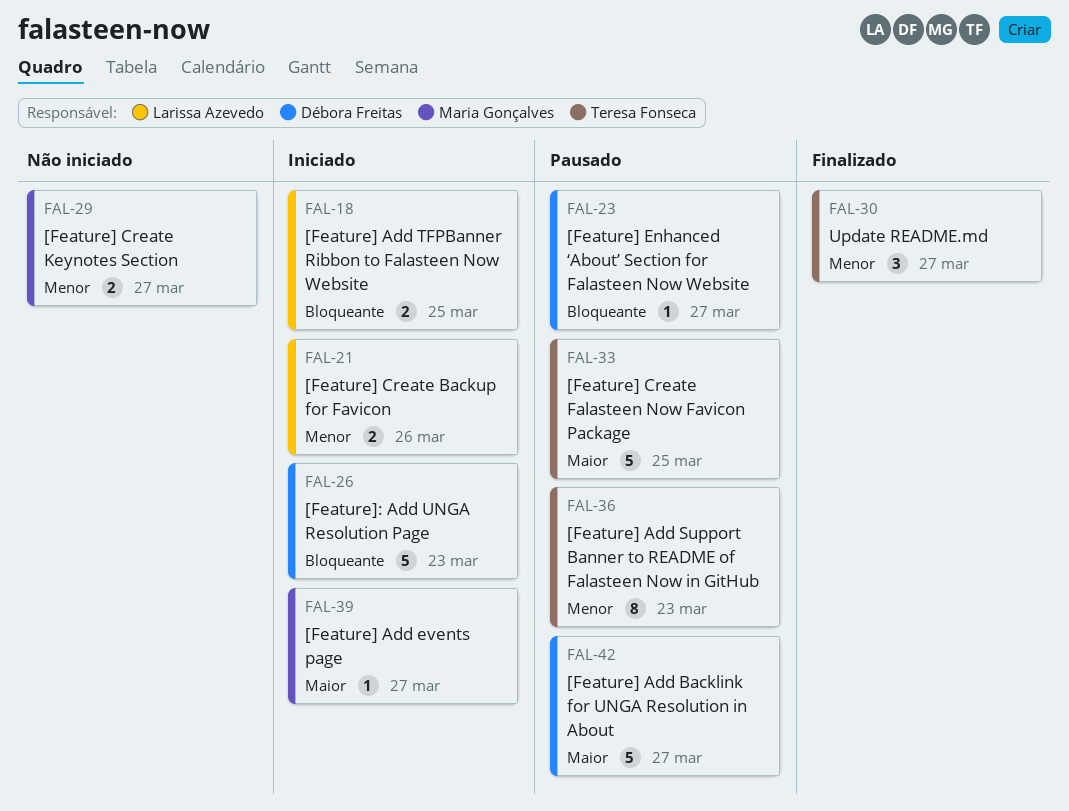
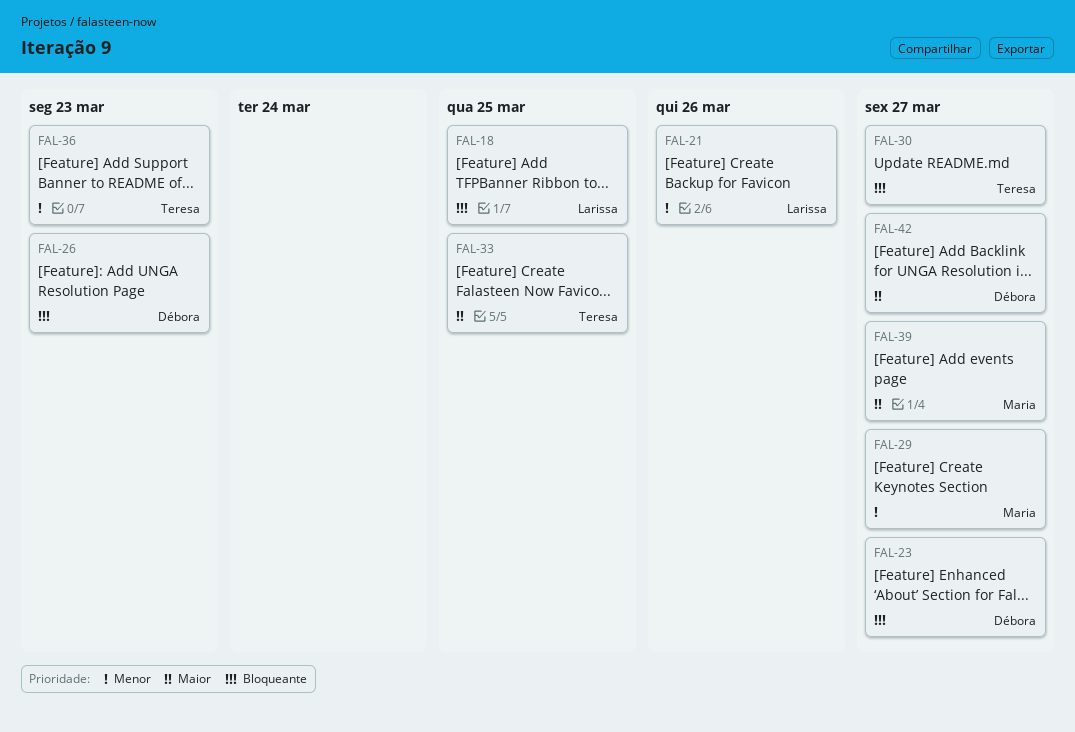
FAL-30, priority: Menor -> Bloqueante

